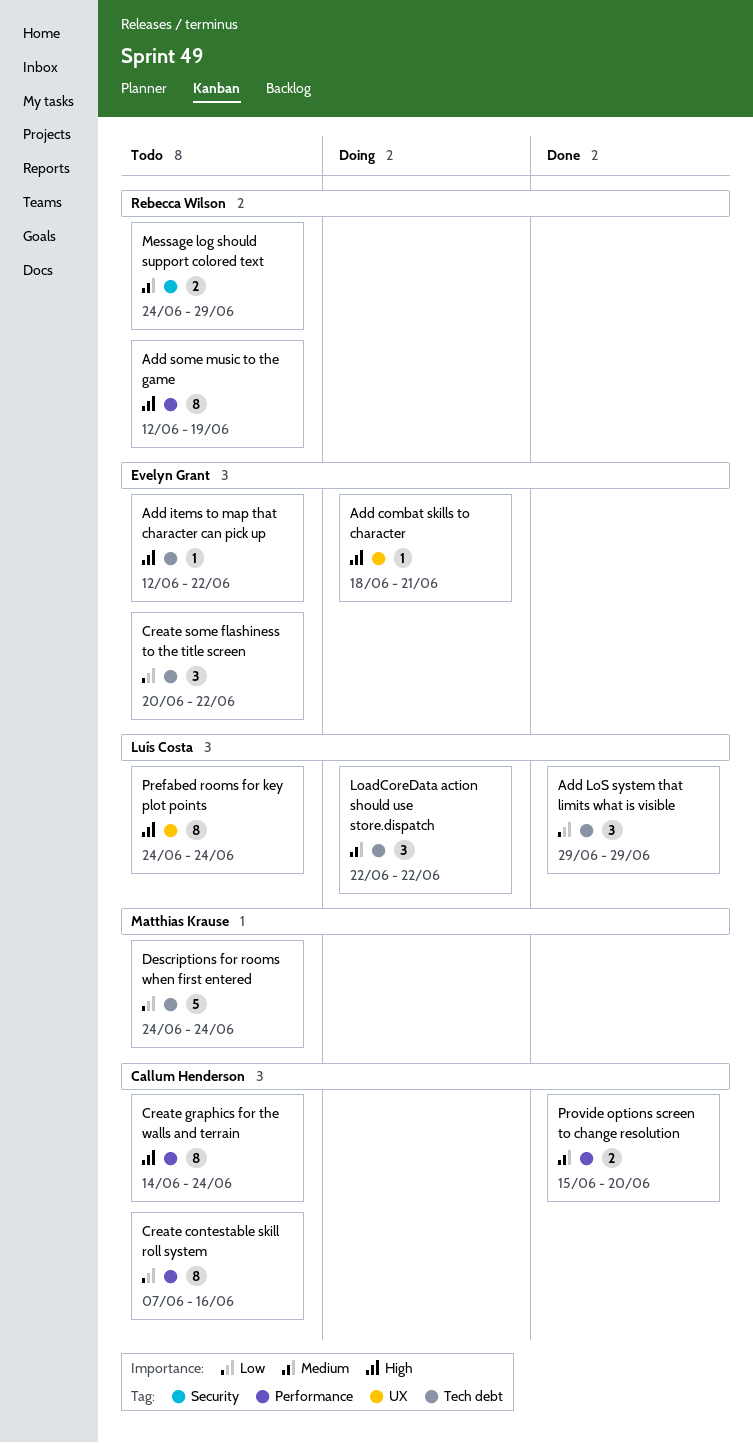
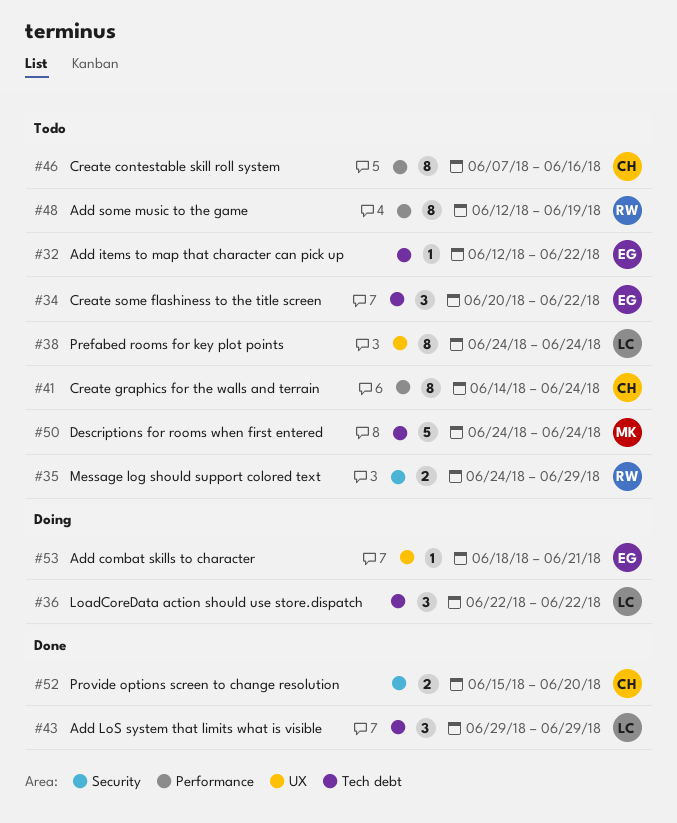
Provide options screen to change resolution, label: Performance -> Security

